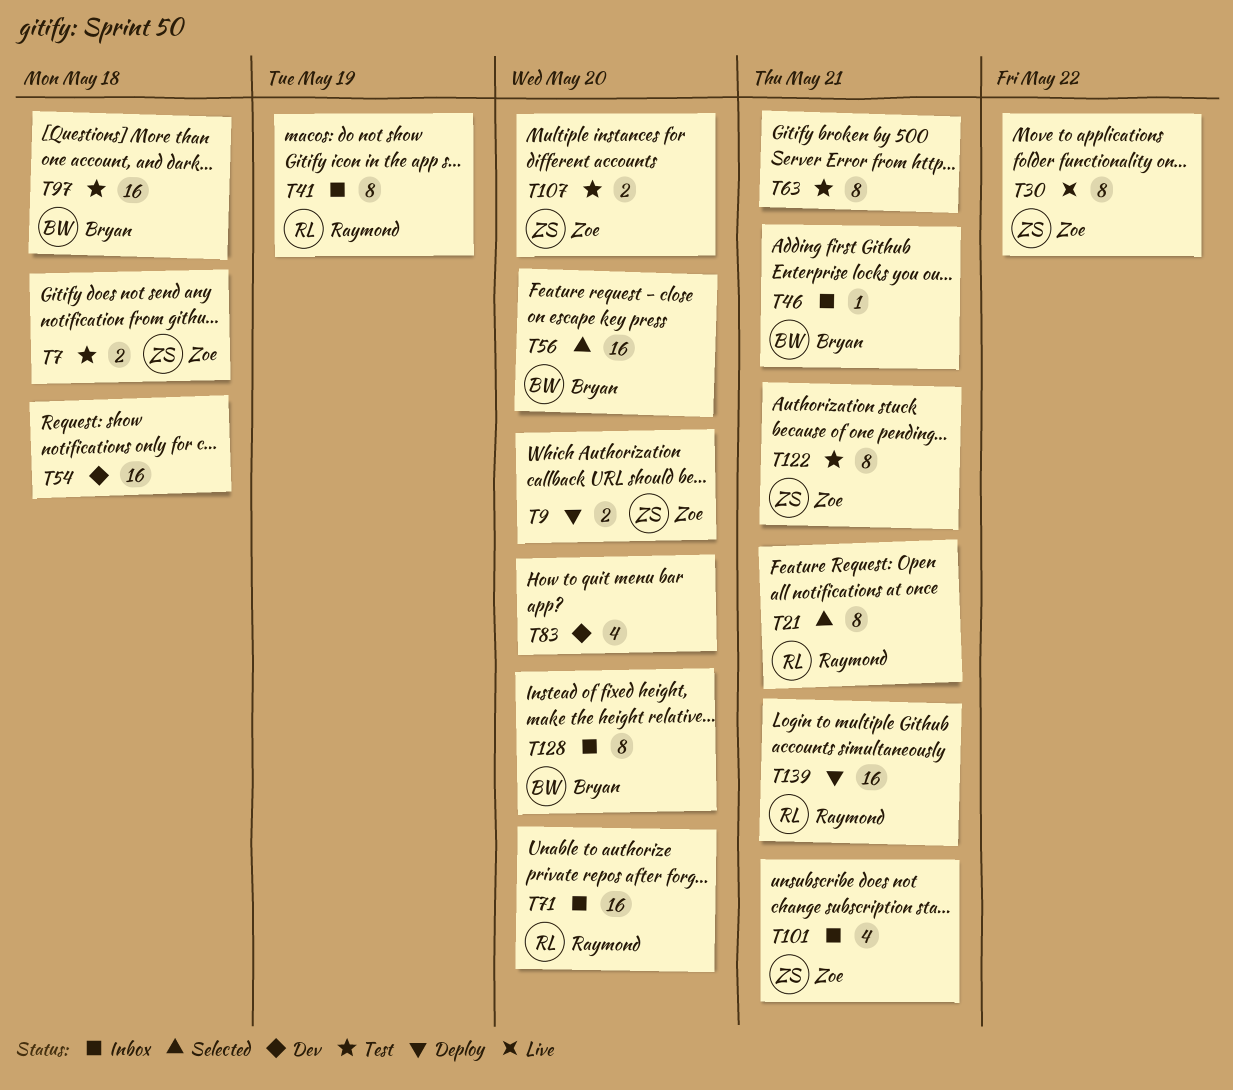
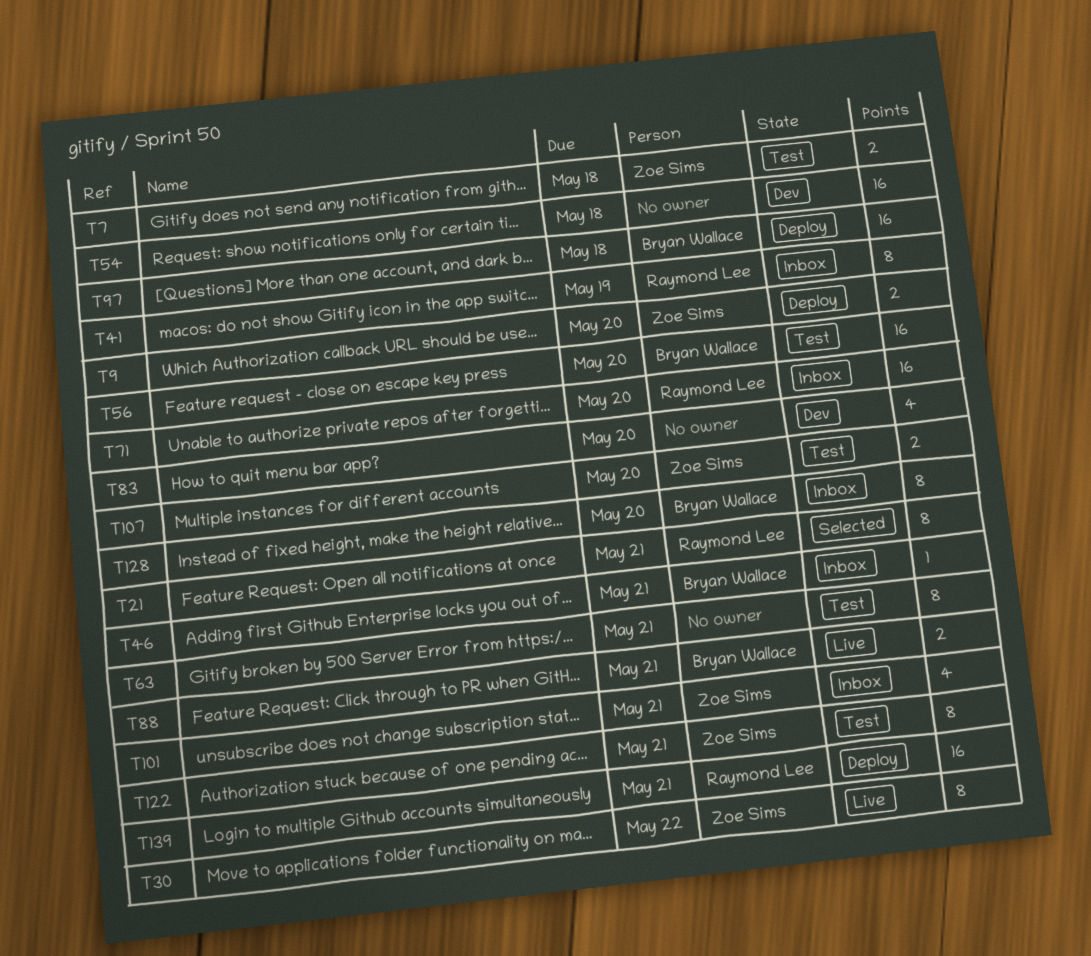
T56, status: Selected -> Test
T88: none -> present
T97, status: Test -> Deploy

